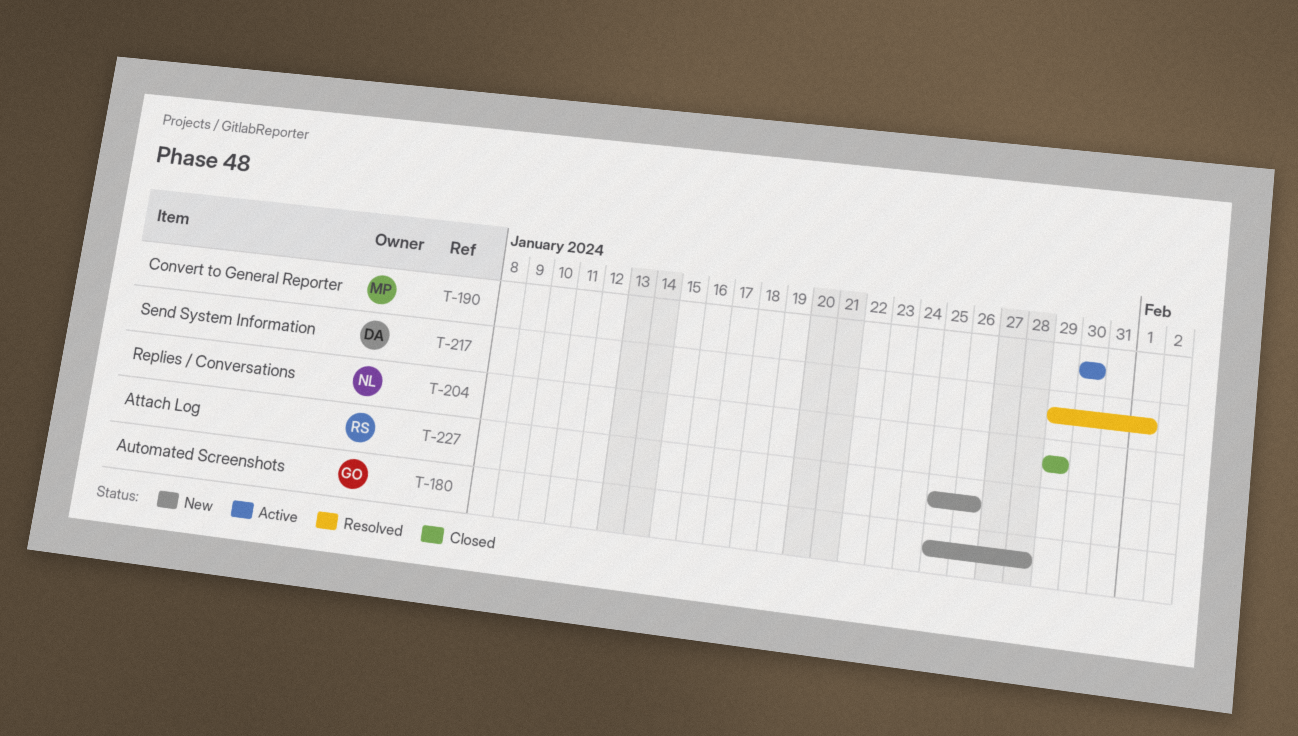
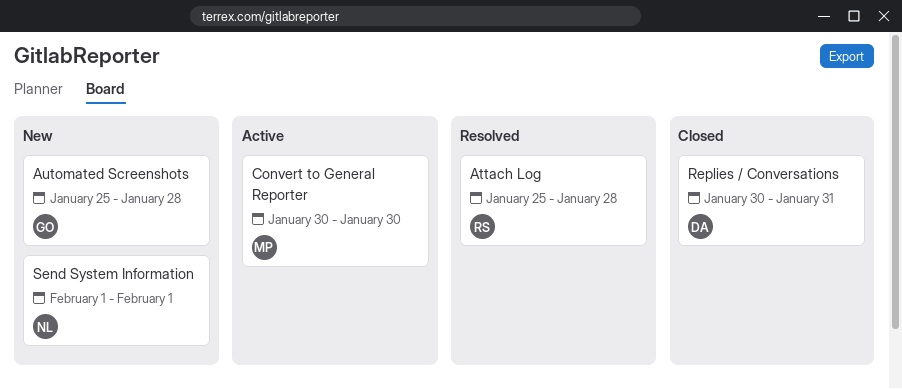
Attach Log, status: New -> Resolved
Attach Log, due: Jan 26 -> Jan 28
Replies / Conversations, owner: NL -> DA
Replies / Conversations, start: Jan 29 -> Jan 30
Replies / Conversations, due: Jan 29 -> Jan 31
Send System Information, status: Resolved -> New
Send System Information, owner: DA -> NL
Send System Information, start: Jan 29 -> Feb 1

